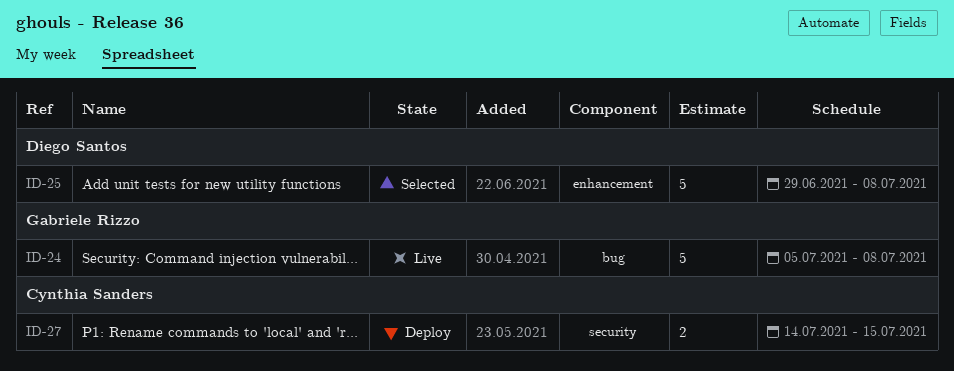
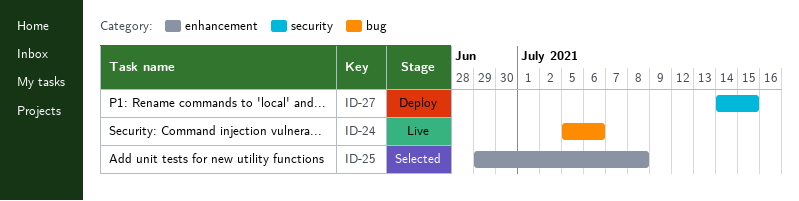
ID-24, due: Jul 8 -> Jul 6

